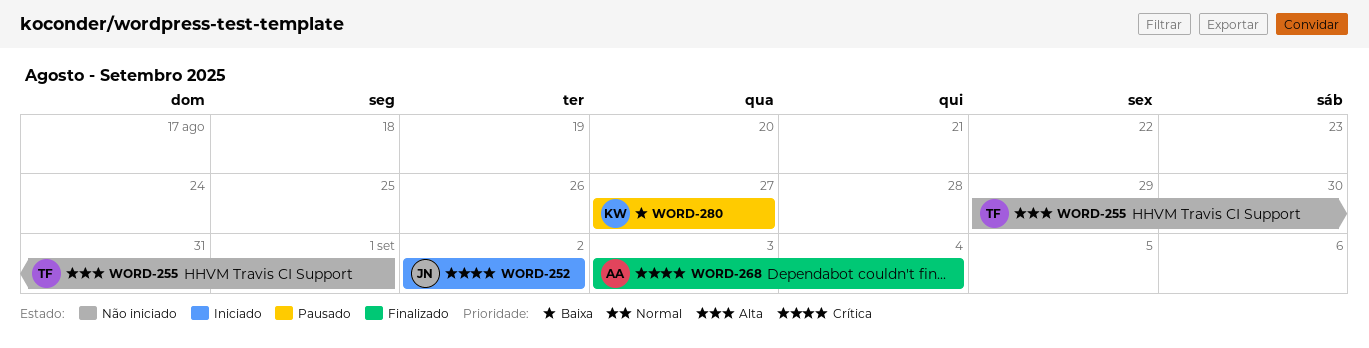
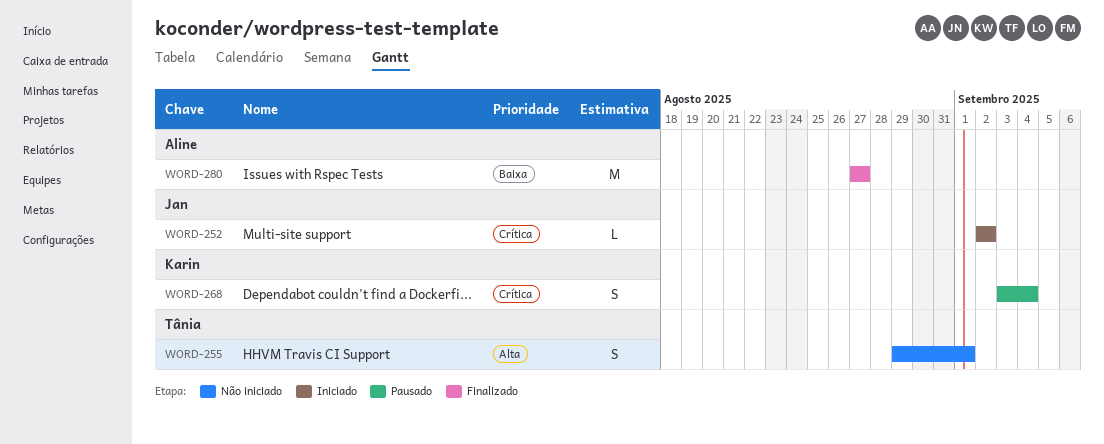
WORD-268, status: Finalizado -> Pausado
WORD-268, owner: Aline -> Karin
WORD-280, status: Pausado -> Finalizado
WORD-280, owner: Karin -> Aline

